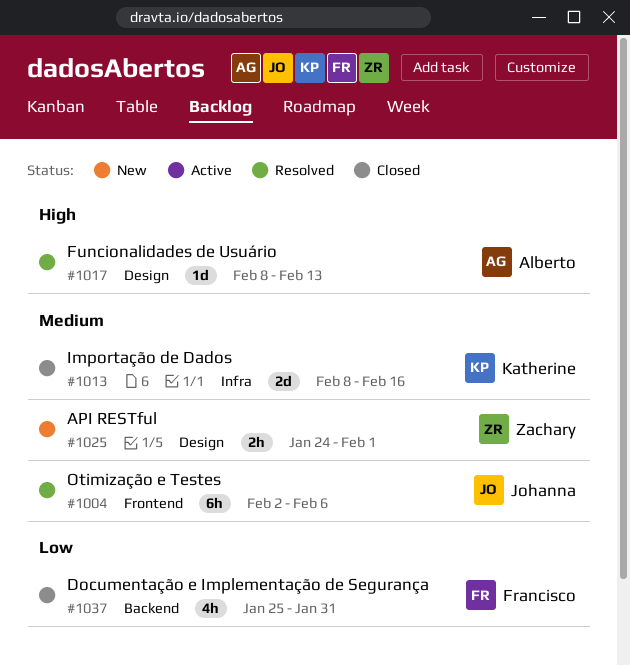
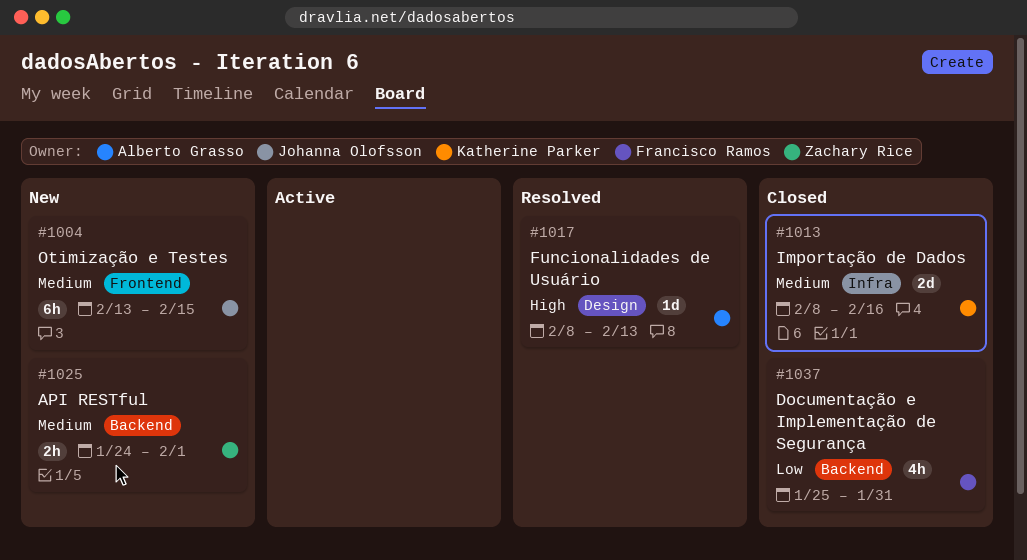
#1004, status: Resolved -> New
#1004, start: Feb 2 -> Feb 13
#1004, due: Feb 6 -> Feb 15
#1025, label: Design -> Backend

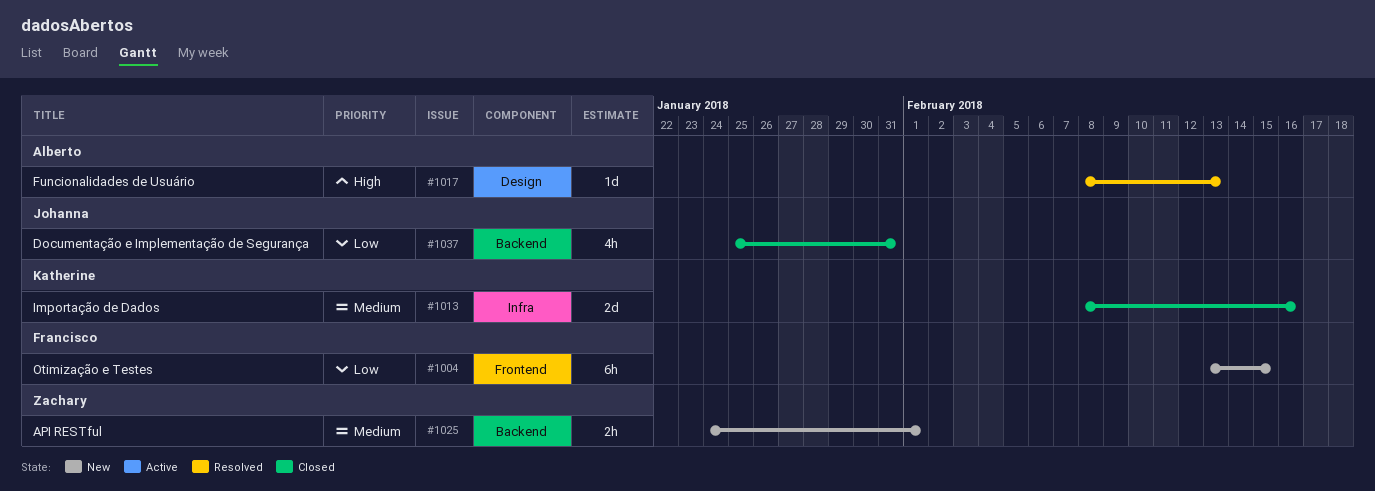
#1004, owner: Johanna Olofsson -> Francisco Ramos
#1004, priority: Medium -> Low
#1037, owner: Francisco Ramos -> Johanna Olofsson

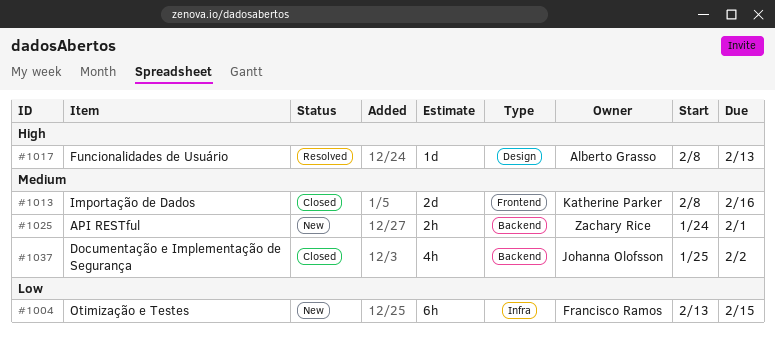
#1004, label: Frontend -> Infra
#1013, label: Infra -> Frontend
#1037, priority: Low -> Medium
#1037, due: Jan 31 -> Feb 2

